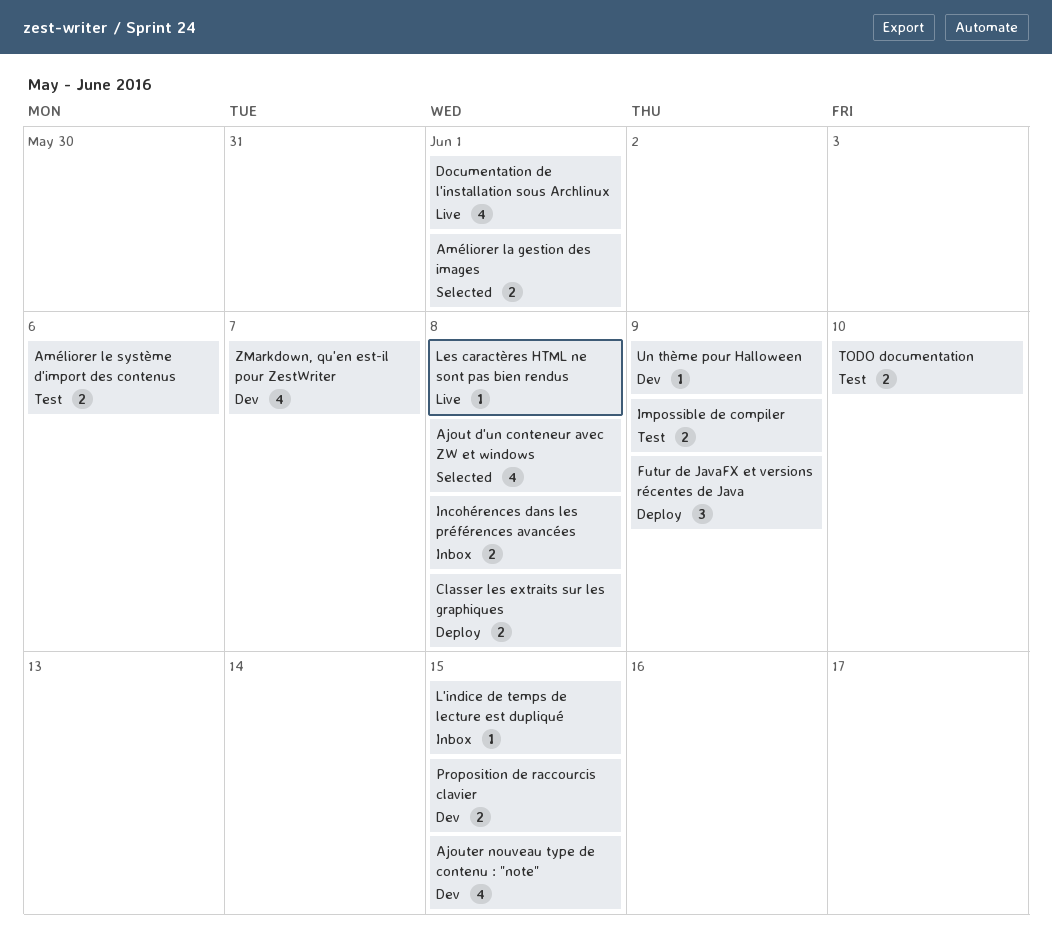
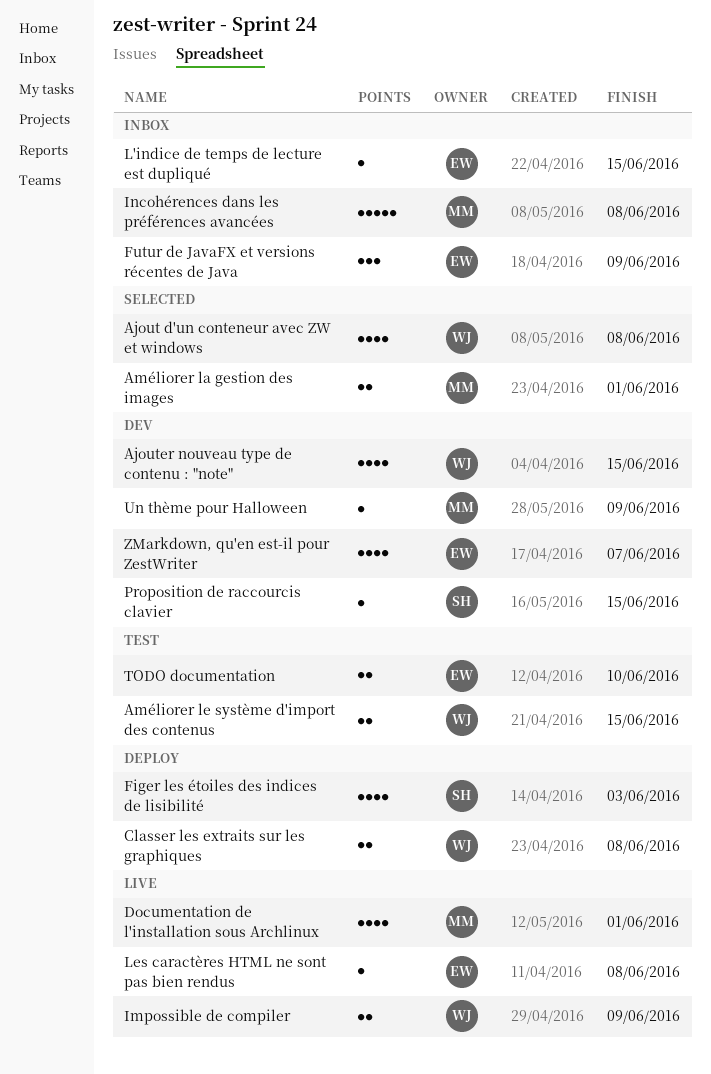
Améliorer le système d'import des contenus, due: Jun 6 -> Jun 15
Figer les étoiles des indices de lisibilité: none -> present
Futur de JavaFX et versions récentes de Java, status: Deploy -> Inbox
Impossible de compiler, status: Test -> Live
Incohérences dans les préférences avancées, estimate: 2 -> 5
Proposition de raccourcis clavier, estimate: 2 -> 1

